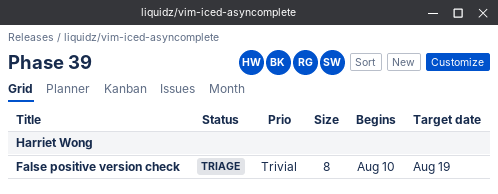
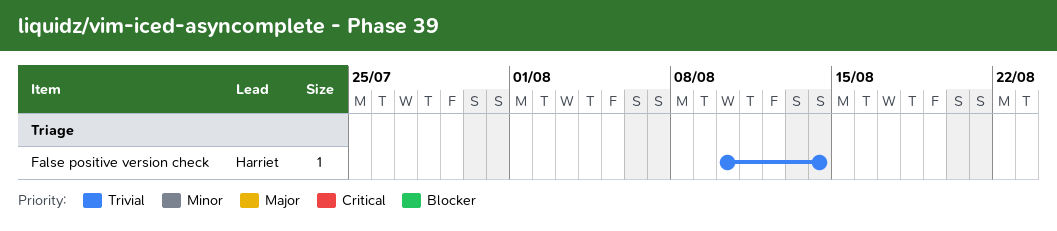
False positive version check, estimate: 8 -> 1
False positive version check, due: Aug 19 -> Aug 14

